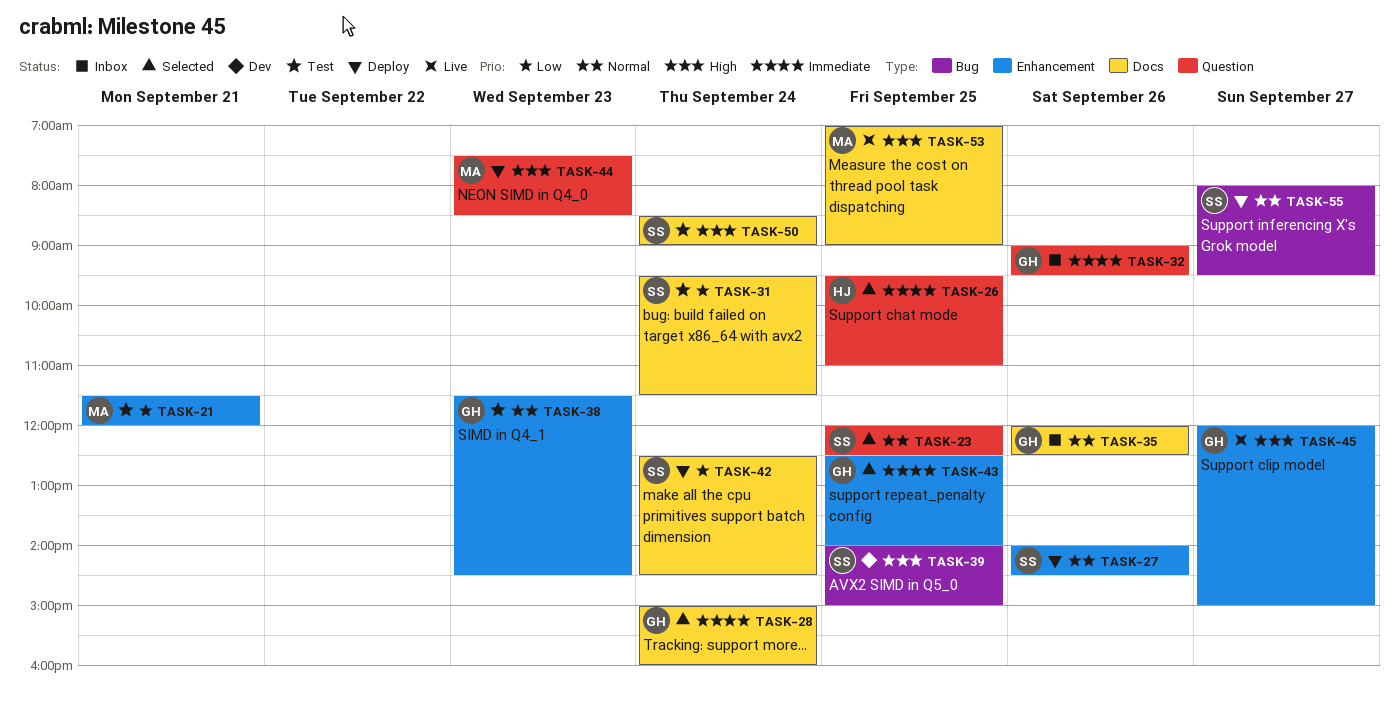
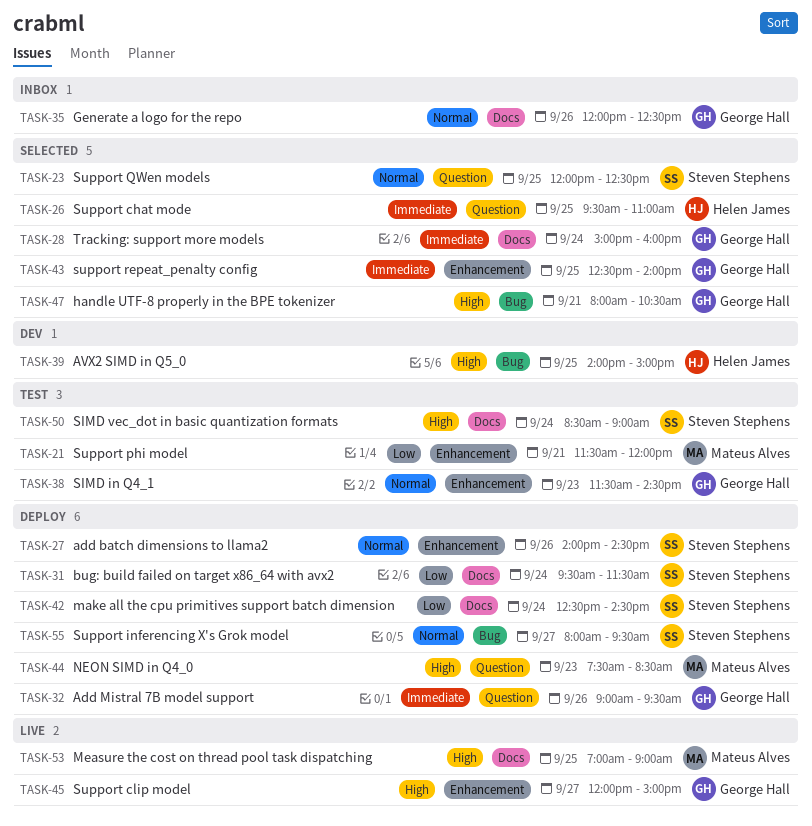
TASK-31, status: Test -> Deploy
TASK-32, status: Inbox -> Deploy
TASK-39, owner: Steven Stephens -> Helen James
TASK-47: none -> present

